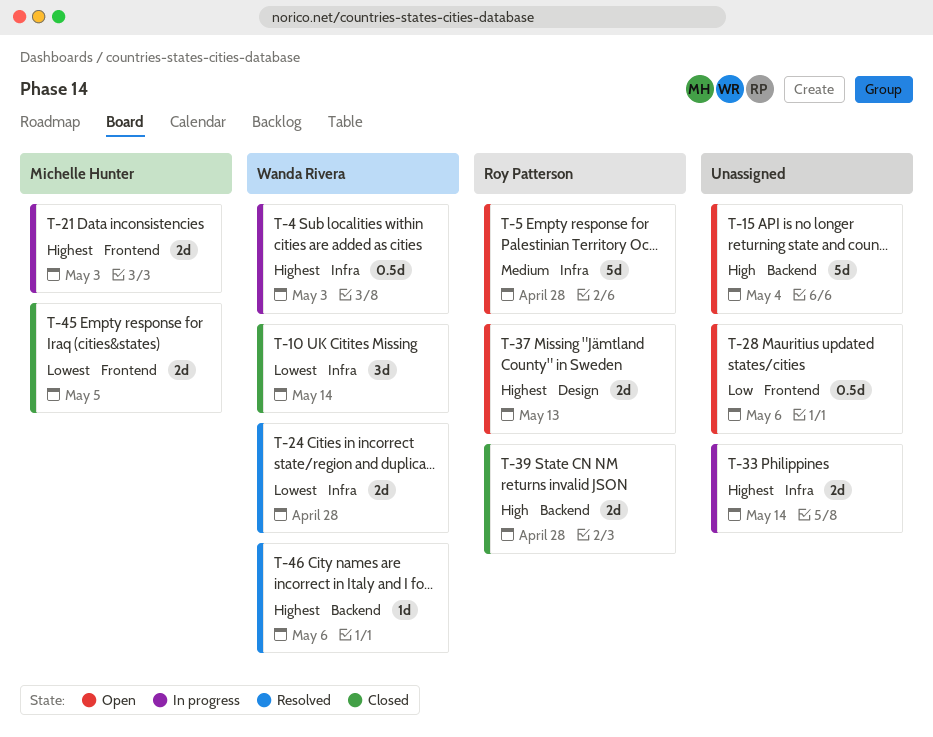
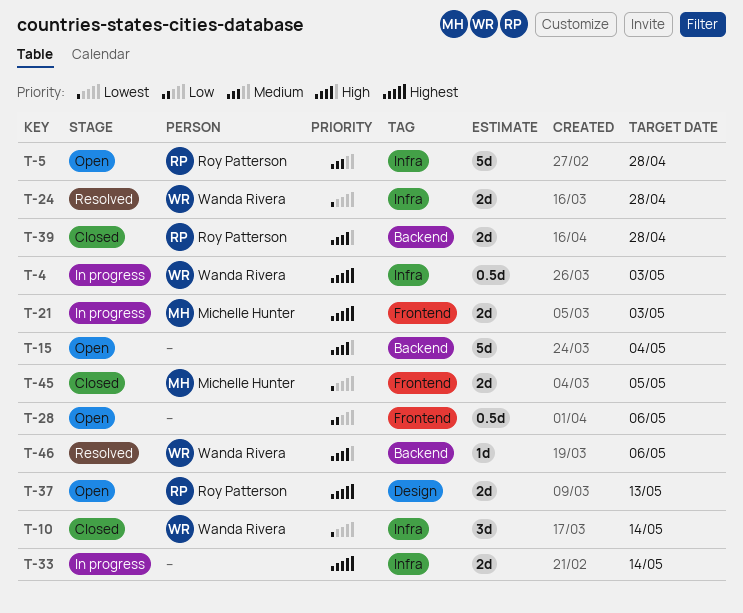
T-46, priority: Highest -> High

